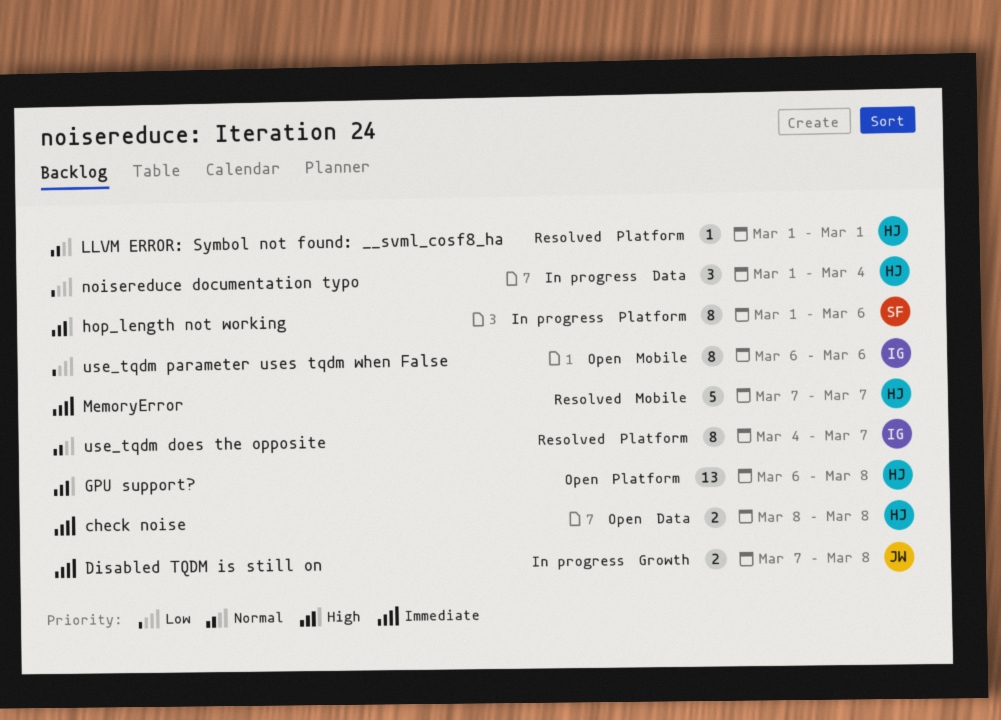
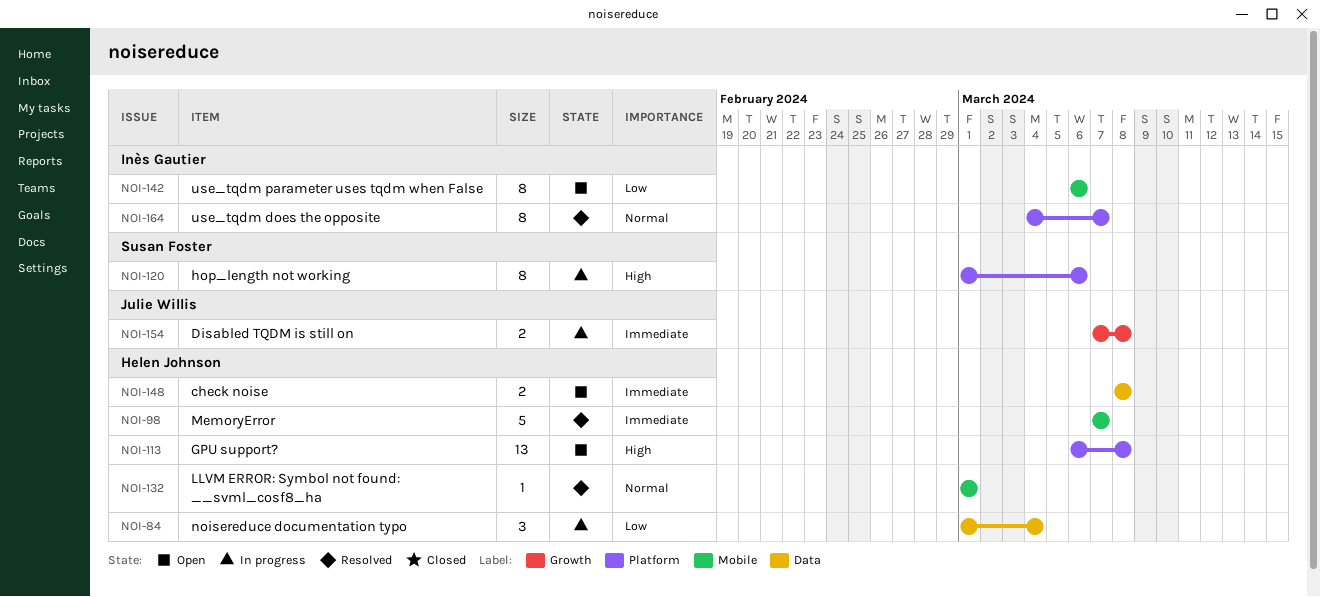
LLVM ERROR: Symbol not found: __svml_cosf8_ha, label: Platform -> Mobile

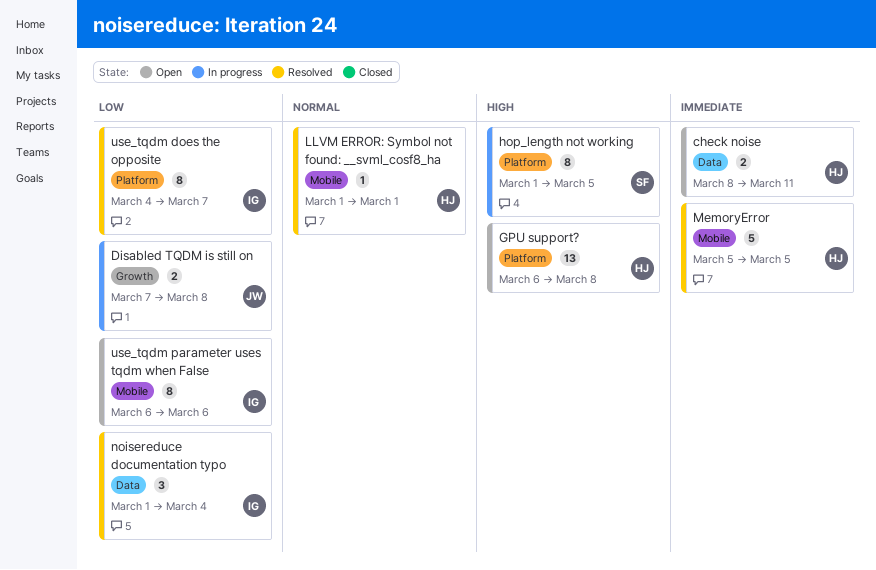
check noise, due: Mar 8 -> Mar 11
Disabled TQDM is still on, priority: Immediate -> Low
hop_length not working, due: Mar 6 -> Mar 5
MemoryError, start: Mar 7 -> Mar 5
MemoryError, due: Mar 7 -> Mar 5
noisereduce documentation typo, status: In progress -> Resolved
noisereduce documentation typo, owner: Helen Johnson -> Inès Gautier
use_tqdm does the opposite, priority: Normal -> Low

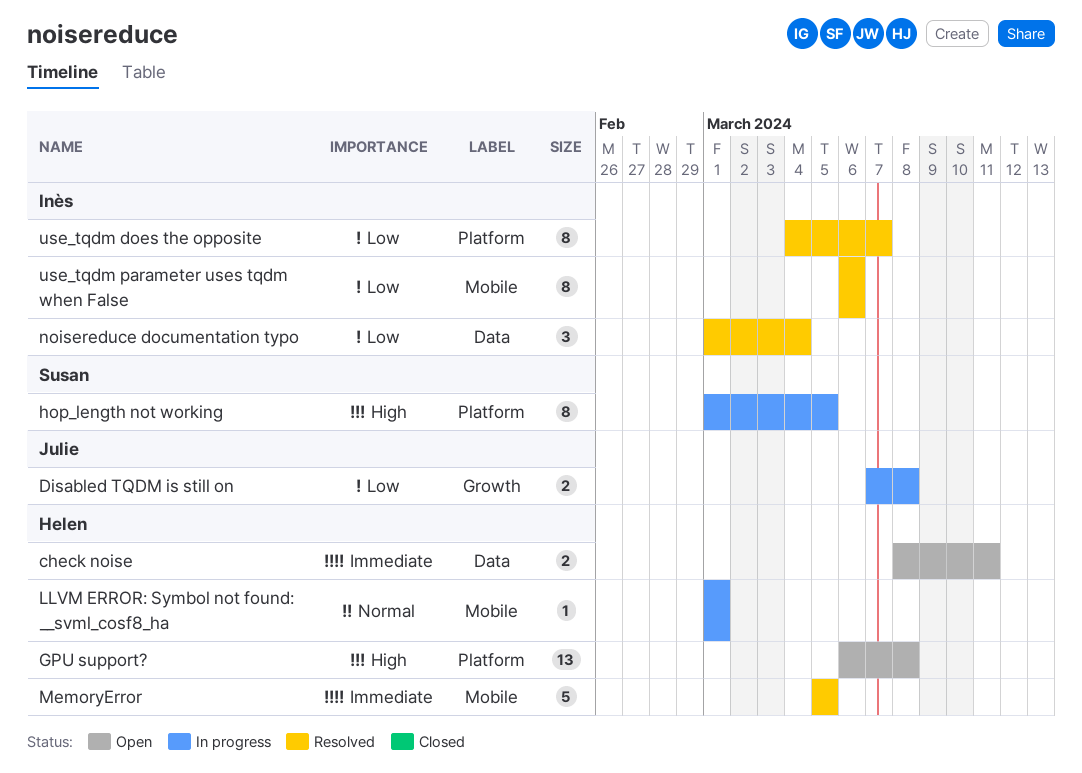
LLVM ERROR: Symbol not found: __svml_cosf8_ha, status: Resolved -> In progress
use_tqdm parameter uses tqdm when False, status: Open -> Resolved

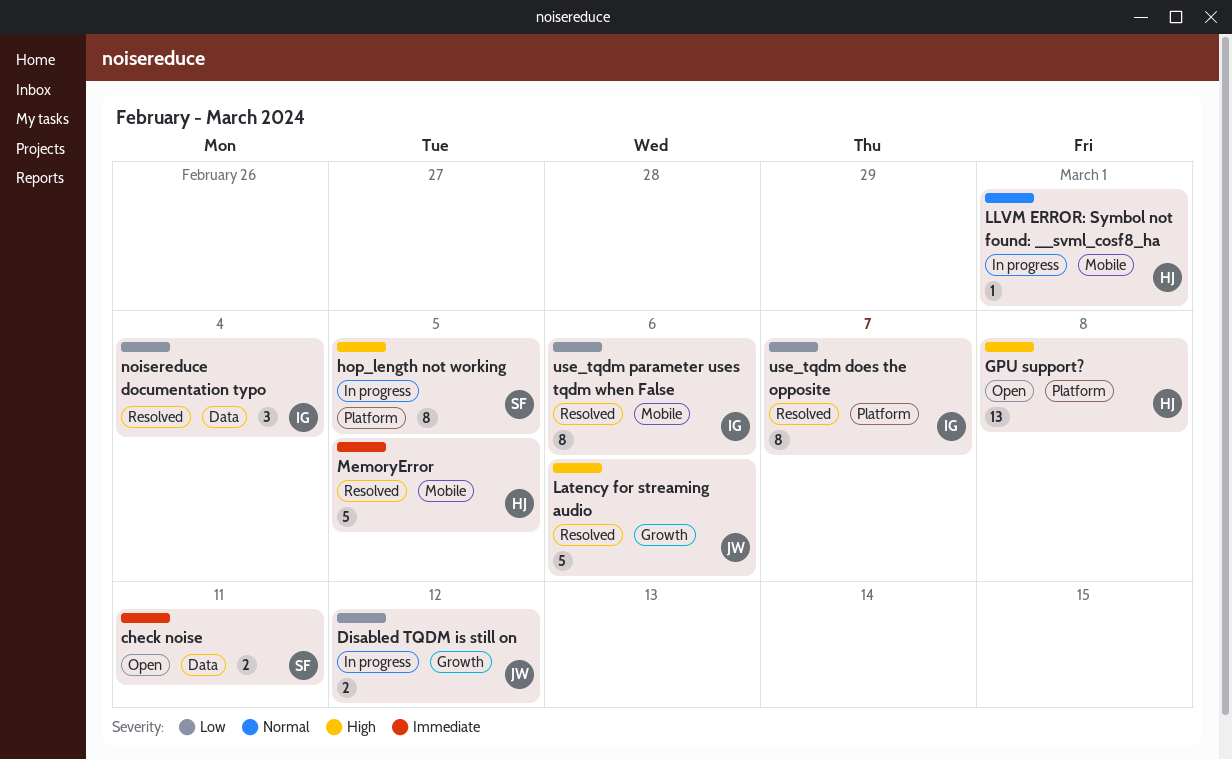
check noise, owner: Helen -> Susan
Disabled TQDM is still on, due: Mar 8 -> Mar 12
Latency for streaming audio: none -> present

